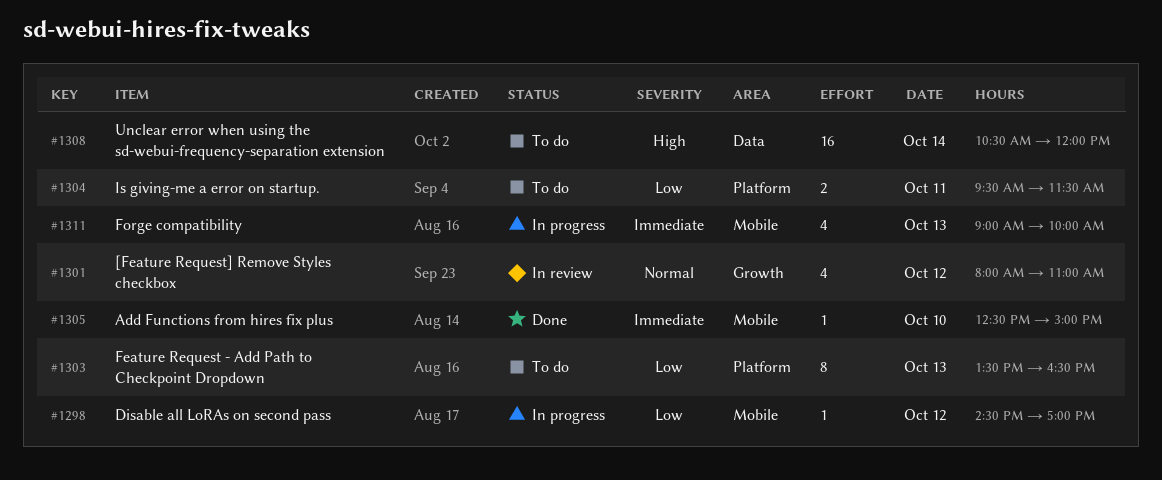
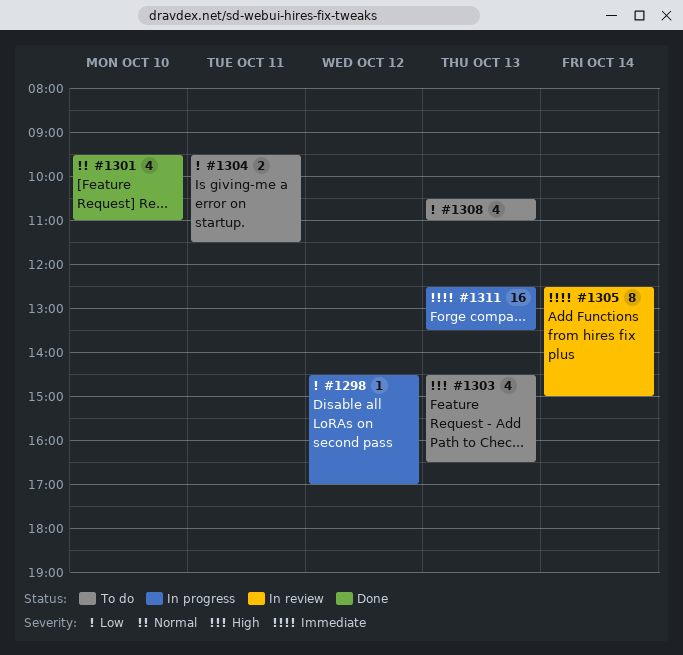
#1301, status: In review -> Done
#1301, day: Oct 12 -> Oct 10
#1301, begins: 08:00 -> 09:30
#1303, priority: Low -> High
#1303, estimate: 8 -> 4
#1303, begins: 13:30 -> 14:30
#1305, status: Done -> In review
#1305, estimate: 1 -> 8
#1305, day: Oct 10 -> Oct 14
#1308, priority: High -> Low
#1308, estimate: 16 -> 4
#1308, day: Oct 14 -> Oct 13
#1308, ends: 12:00 -> 11:00
#1311, estimate: 4 -> 16
#1311, begins: 09:00 -> 12:30
#1311, ends: 10:00 -> 13:30

